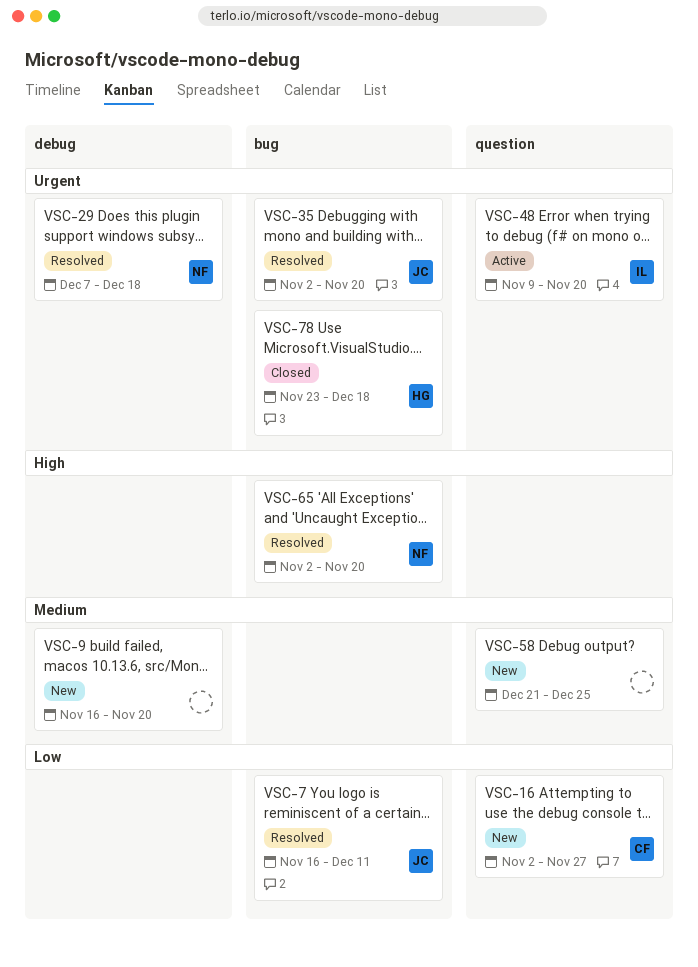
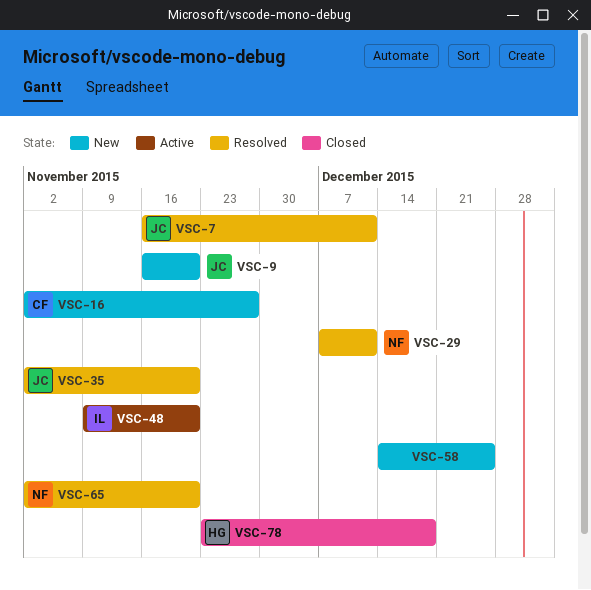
VSC-9, owner: none -> JC
VSC-29, due: Dec 18 -> Dec 11
VSC-58, start: Dec 21 -> Dec 14

